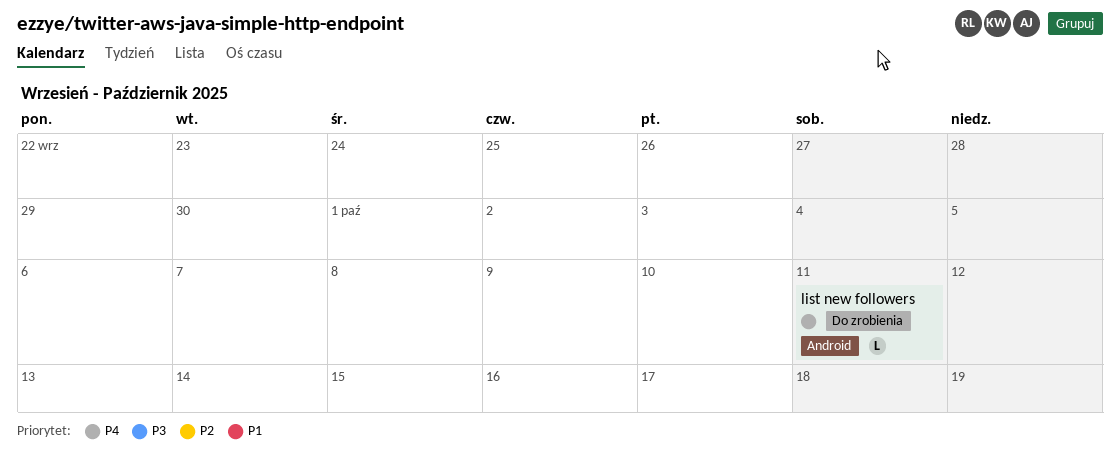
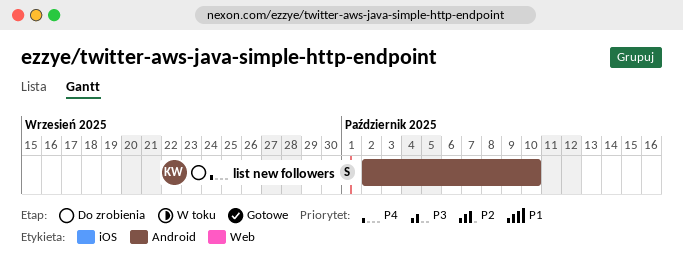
list new followers, estimate: L -> S
list new followers, due: Oct 11 -> Oct 10

